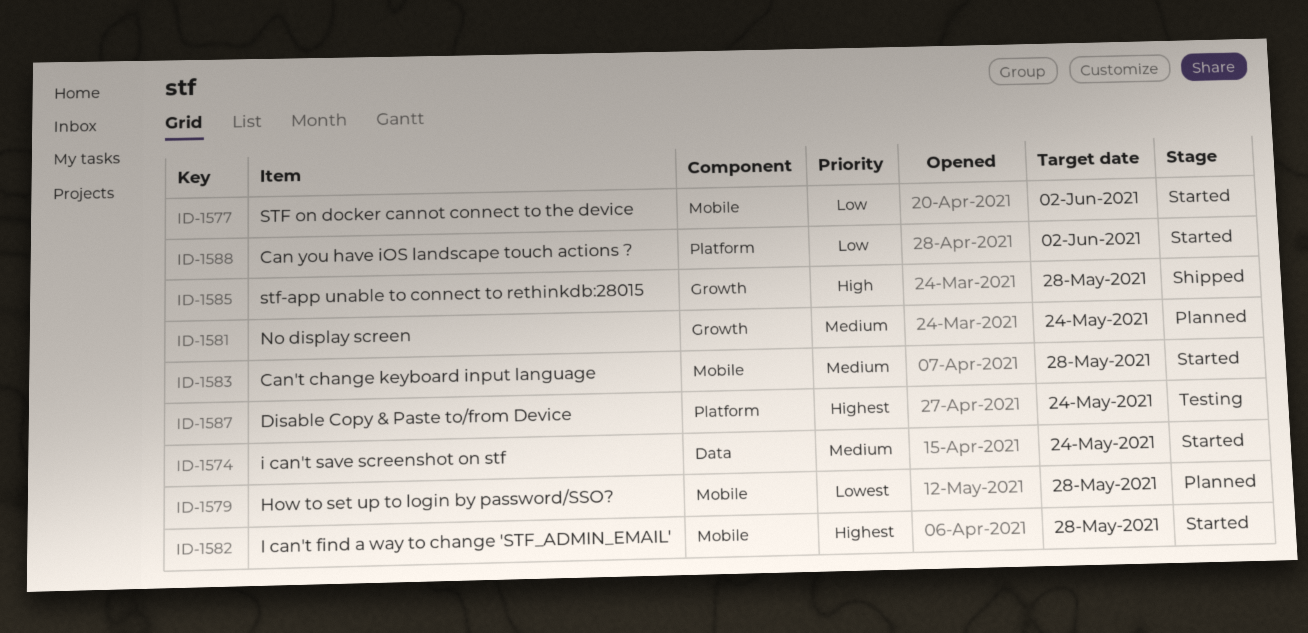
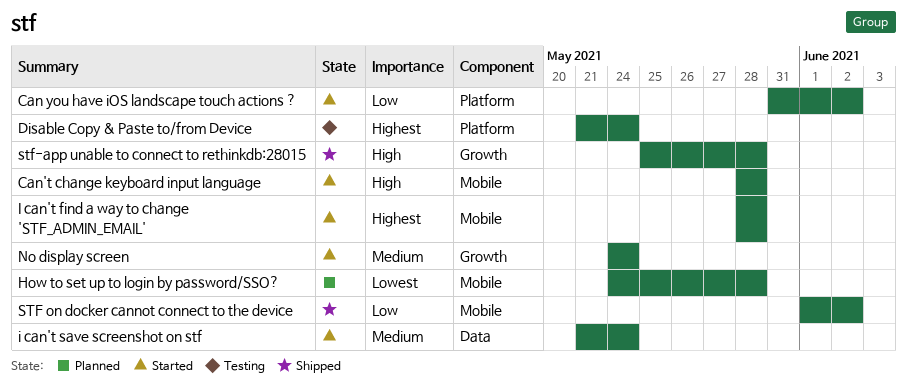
Can't change keyboard input language, priority: Medium -> High
No display screen, status: Planned -> Started
STF on docker cannot connect to the device, status: Started -> Shipped

